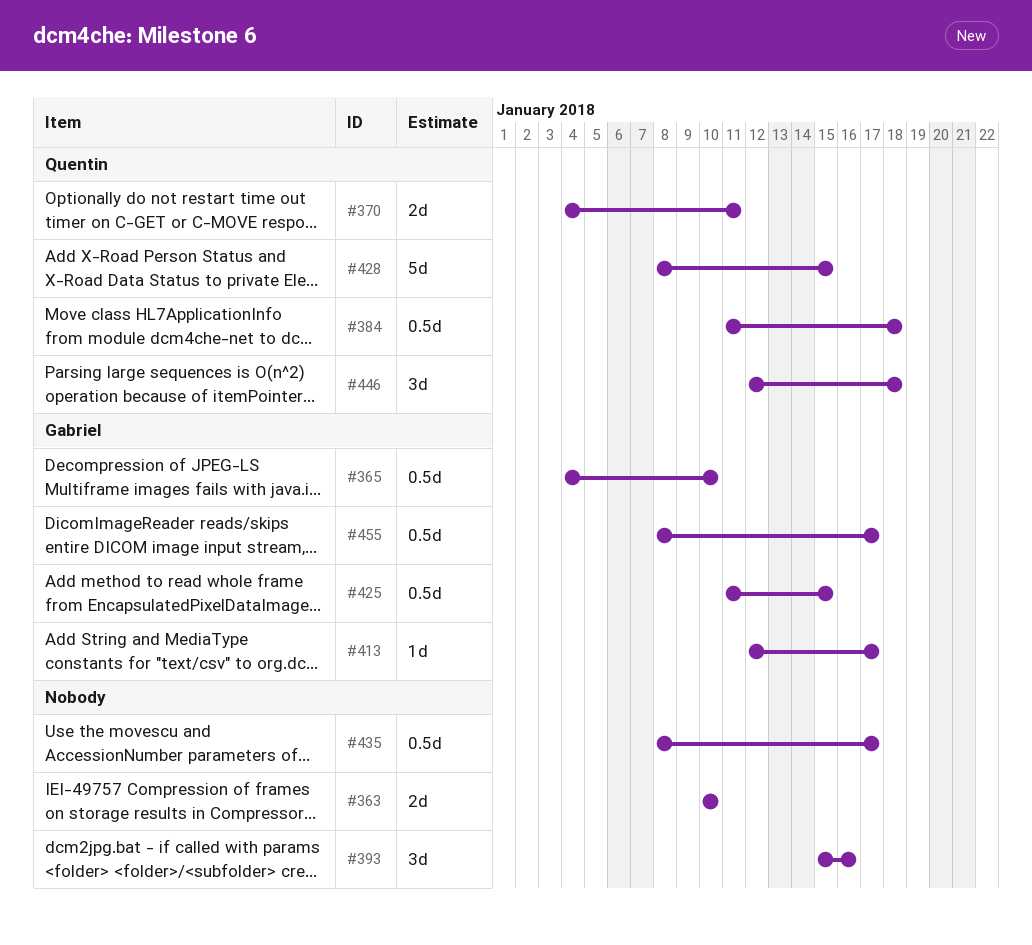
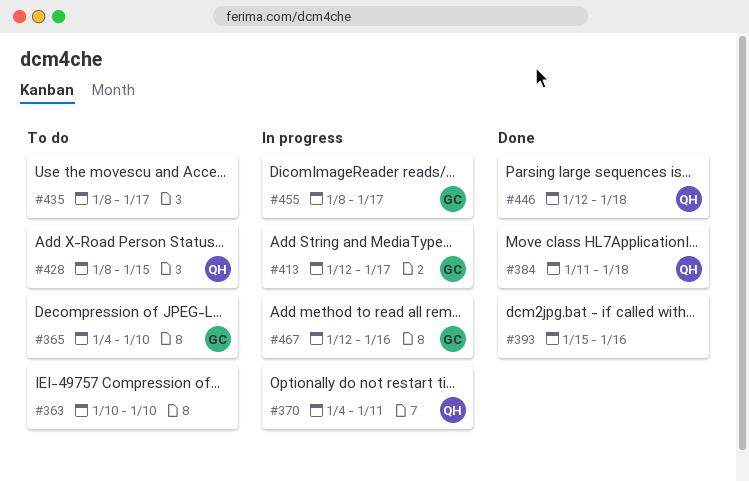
#425: present -> none
#467: none -> present

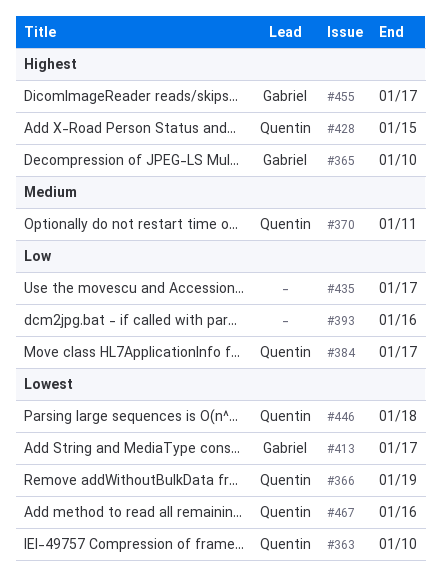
#363, owner: none -> Quentin
#366: none -> present
#384, due: Jan 18 -> Jan 17
#467, owner: Gabriel -> Quentin

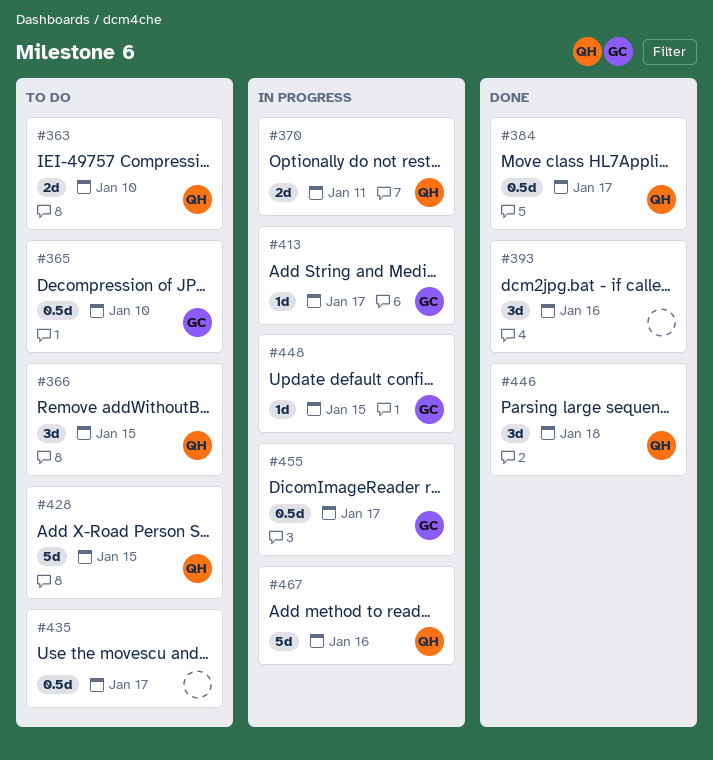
#366, due: Jan 19 -> Jan 15
#448: none -> present

